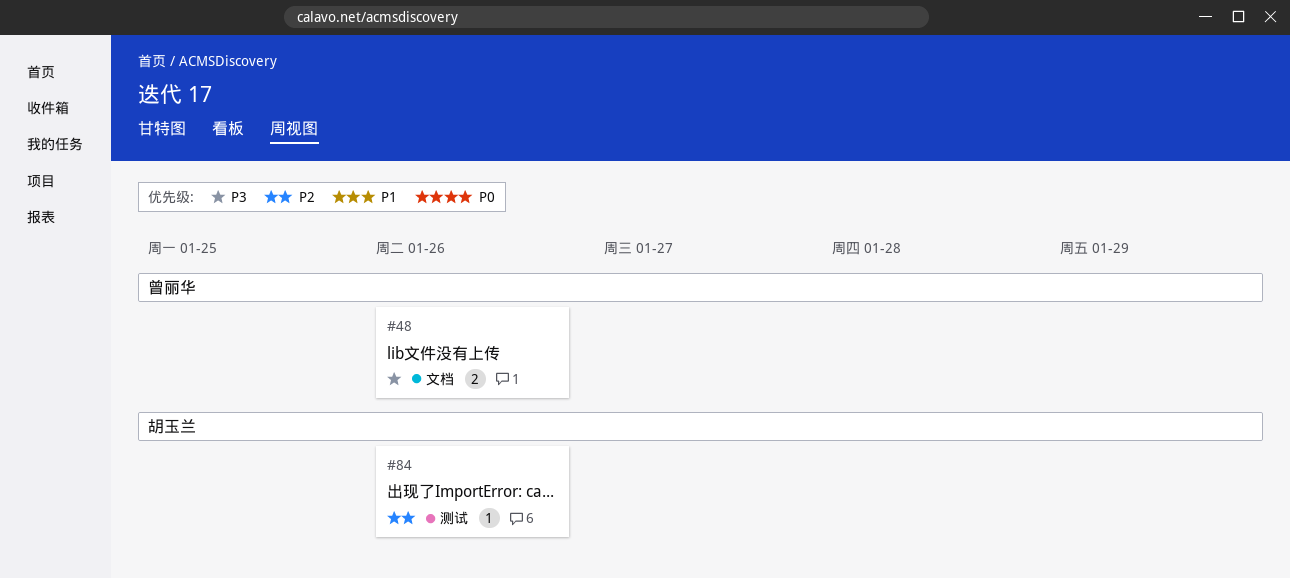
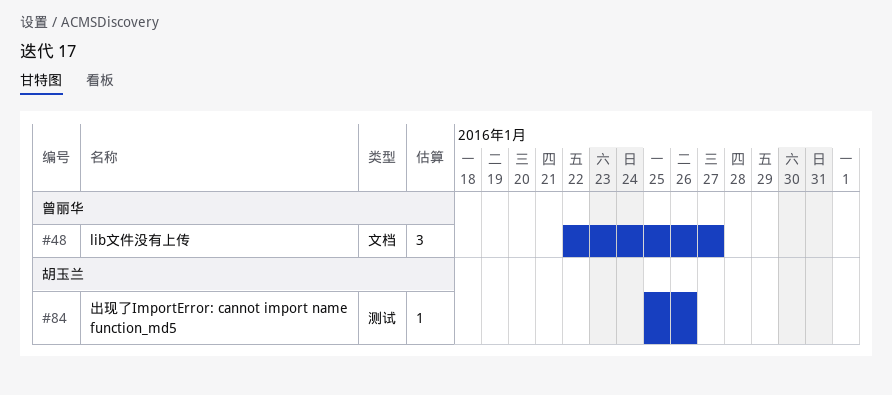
#48, estimate: 2 -> 3
#48, due: Jan 26 -> Jan 27

